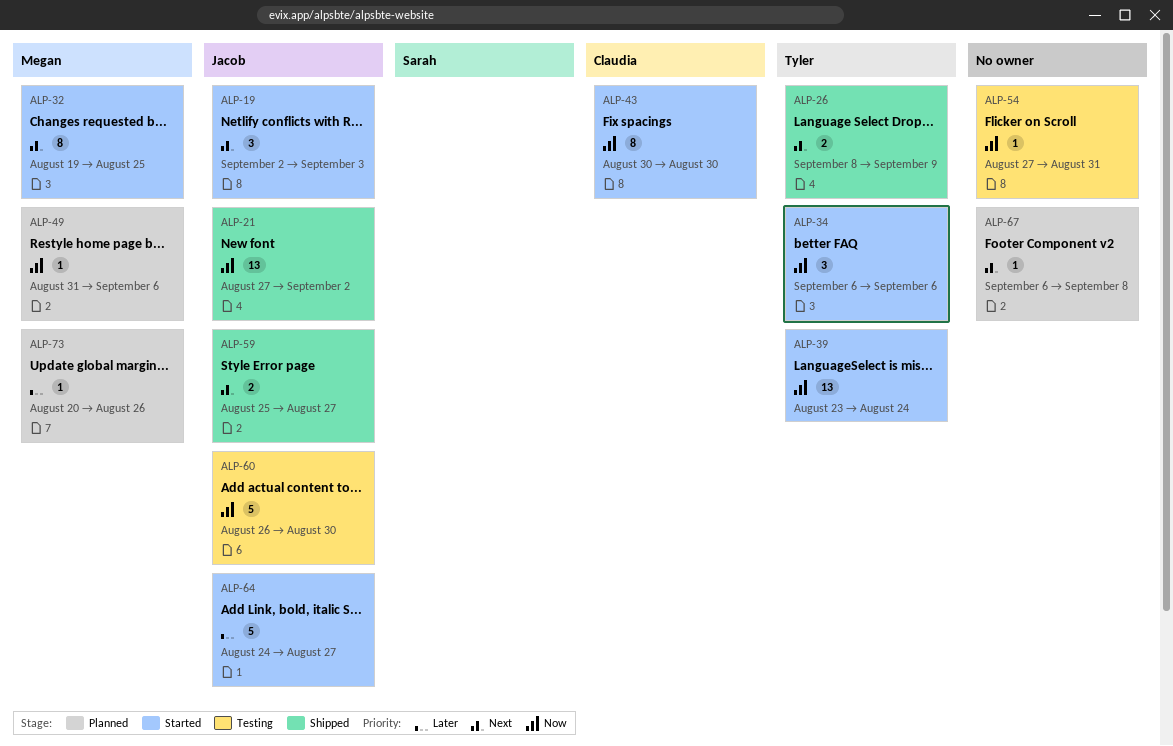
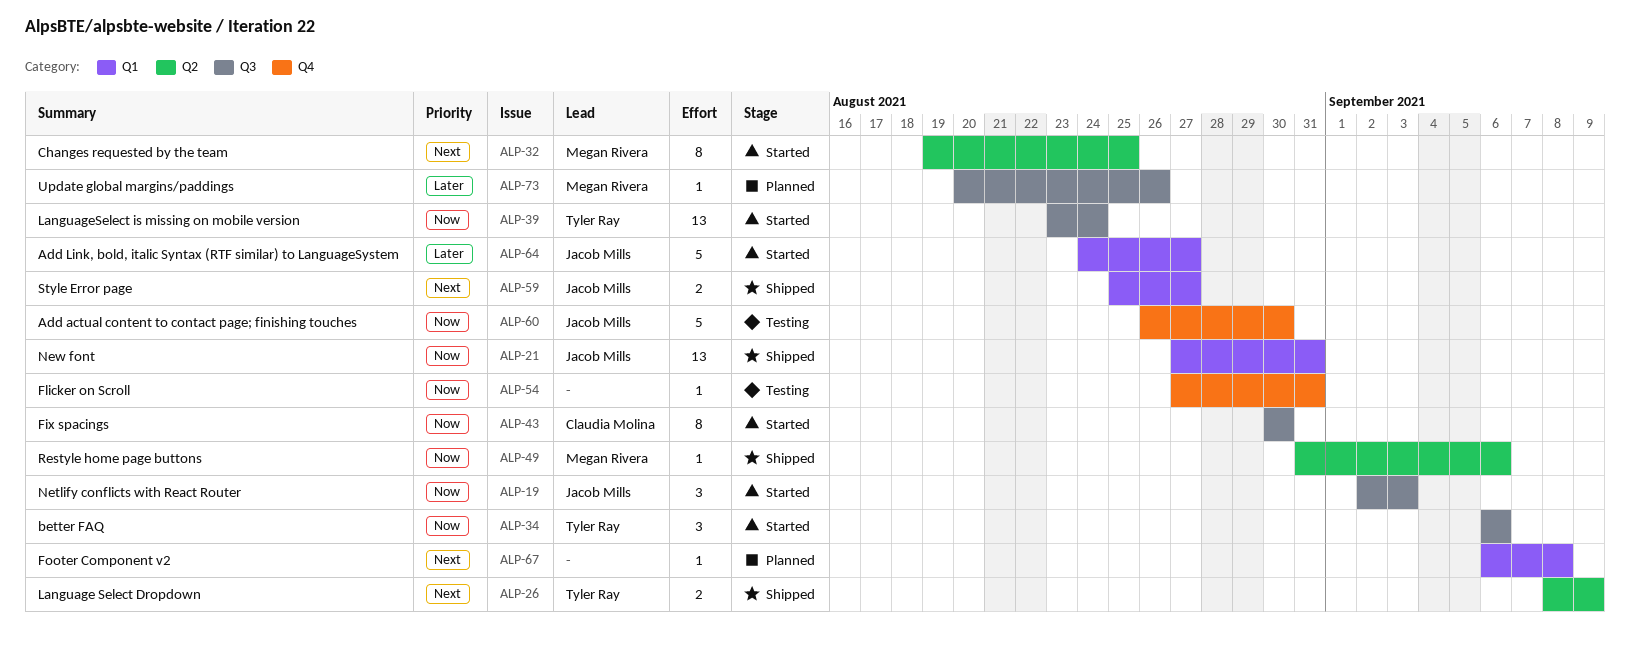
ALP-19, priority: Next -> Now
ALP-21, due: Sep 2 -> Aug 31
ALP-49, status: Planned -> Shipped

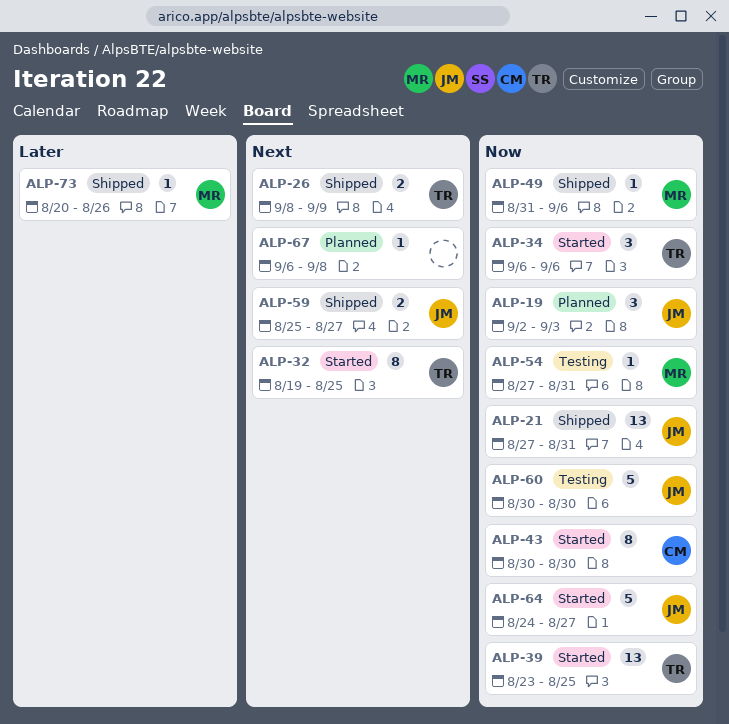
ALP-19, status: Started -> Planned
ALP-32, owner: Megan Rivera -> Tyler Ray
ALP-39, due: Aug 24 -> Aug 25
ALP-54, owner: none -> Megan Rivera
ALP-60, start: Aug 26 -> Aug 30
ALP-64, priority: Later -> Now
ALP-73, status: Planned -> Shipped

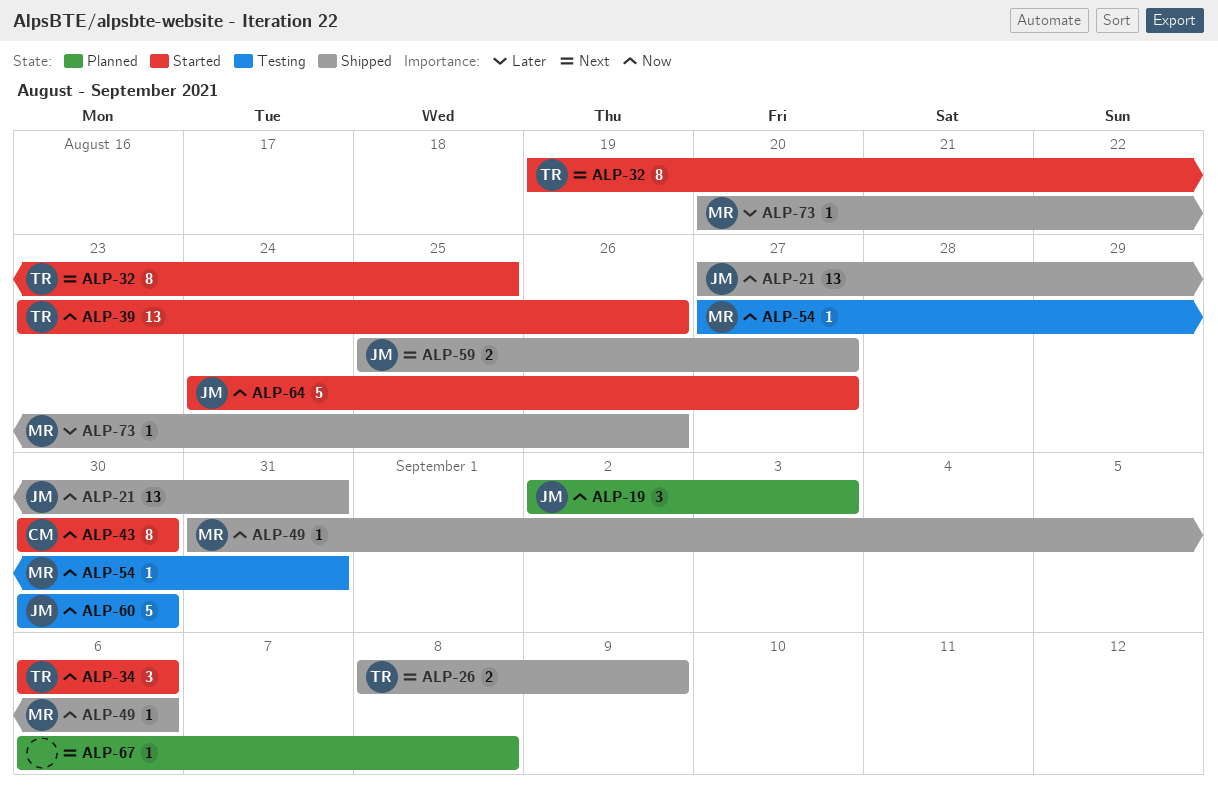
ALP-39, due: Aug 25 -> Aug 26

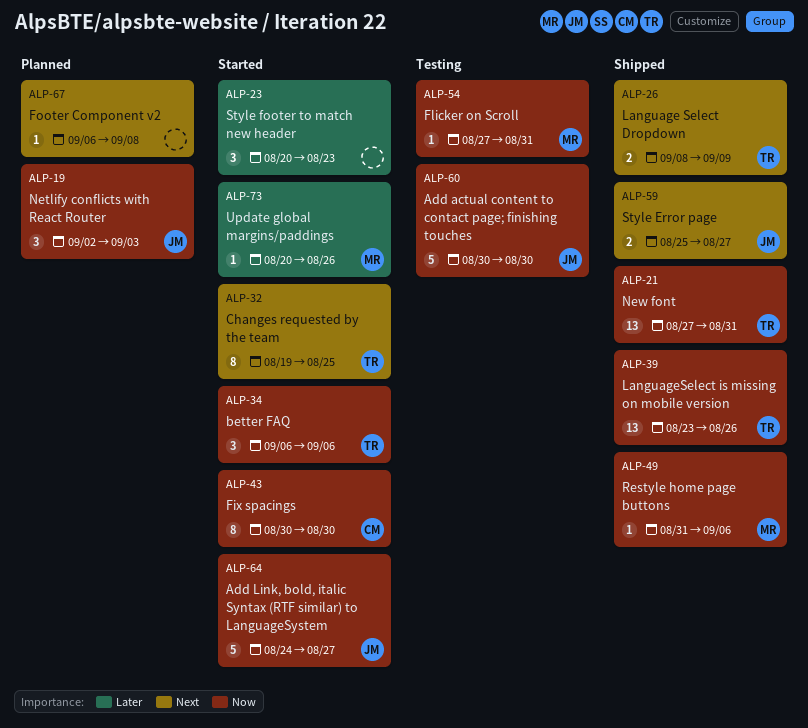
ALP-21, owner: JM -> TR
ALP-23: none -> present
ALP-39, status: Started -> Shipped
ALP-73, status: Shipped -> Started

